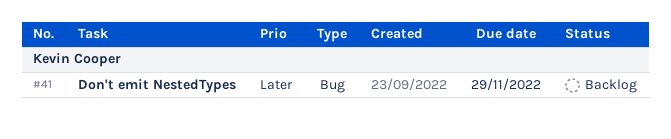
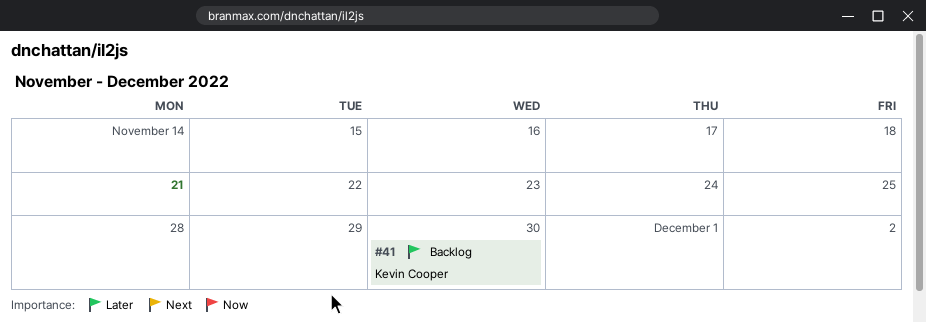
#41, due: Nov 29 -> Nov 30

